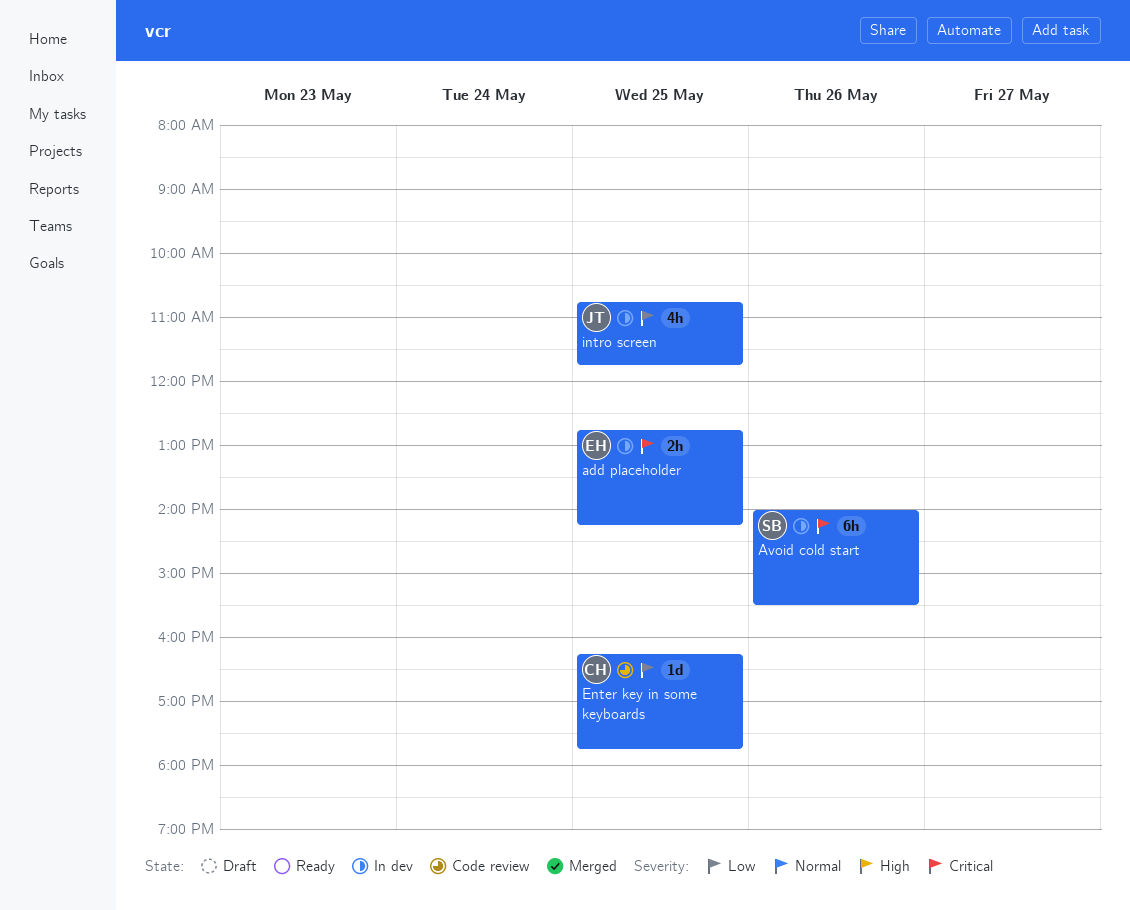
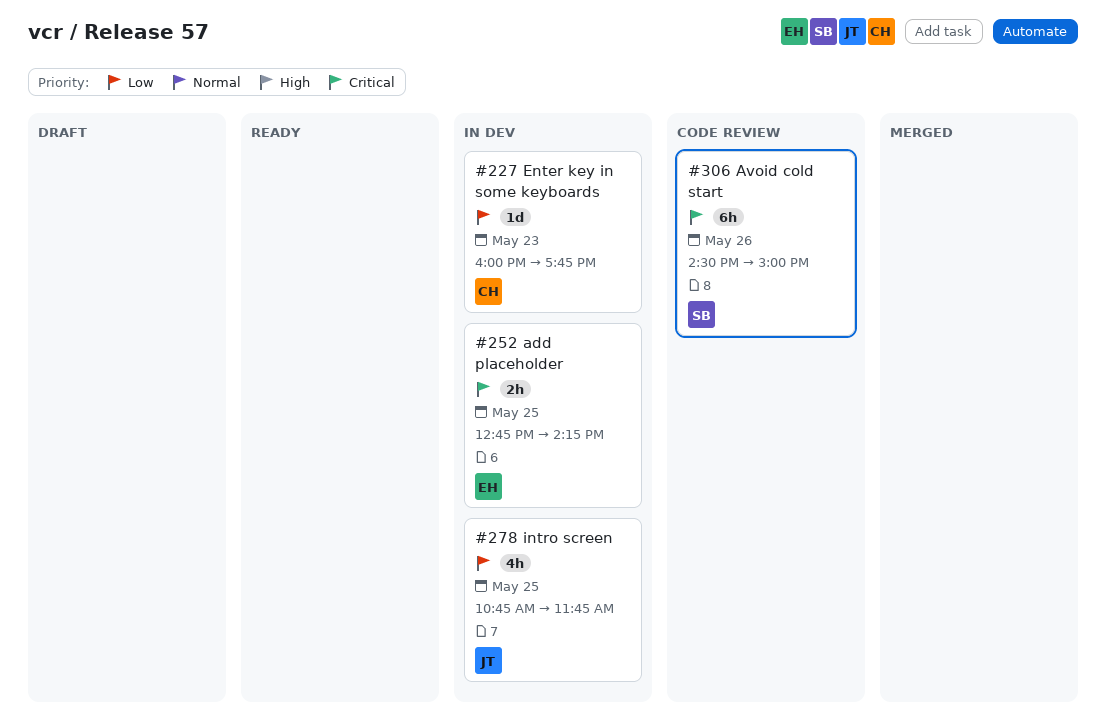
Avoid cold start, status: In dev -> Code review
Avoid cold start, begins: 14:00 -> 14:30
Avoid cold start, ends: 15:30 -> 15:00
Enter key in some keyboards, status: Code review -> In dev
Enter key in some keyboards, day: May 25 -> May 23
Enter key in some keyboards, begins: 16:15 -> 16:00

